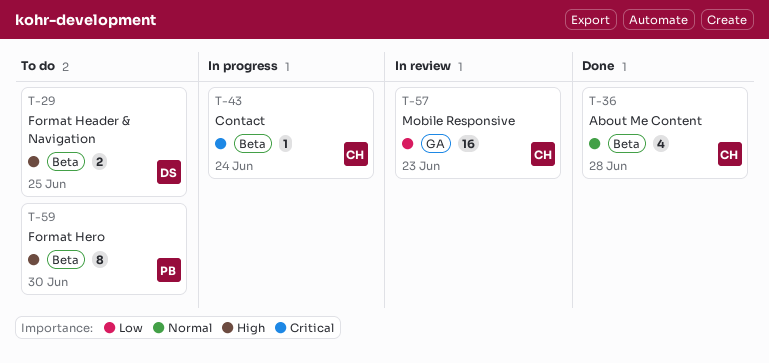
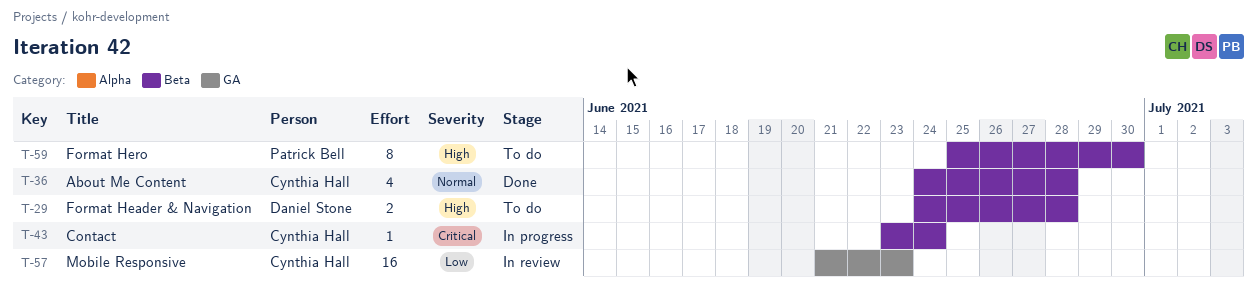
T-29, due: Jun 25 -> Jun 28

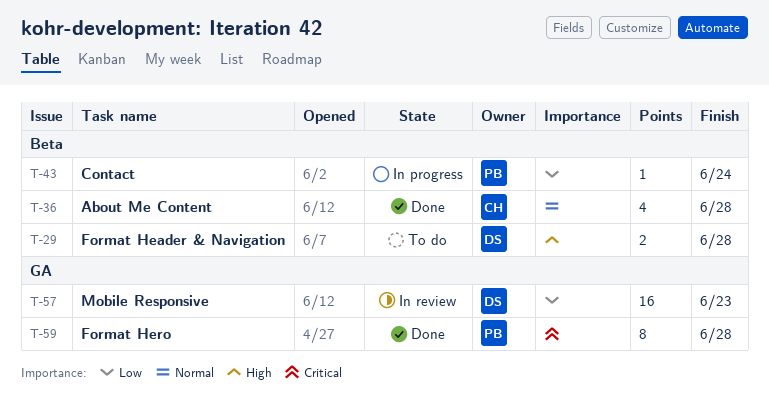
T-43, owner: Cynthia Hall -> Patrick Bell
T-43, priority: Critical -> Low
T-57, owner: Cynthia Hall -> Daniel Stone
T-59, status: To do -> Done
T-59, priority: High -> Critical
T-59, label: Beta -> GA
T-59, due: Jun 30 -> Jun 28

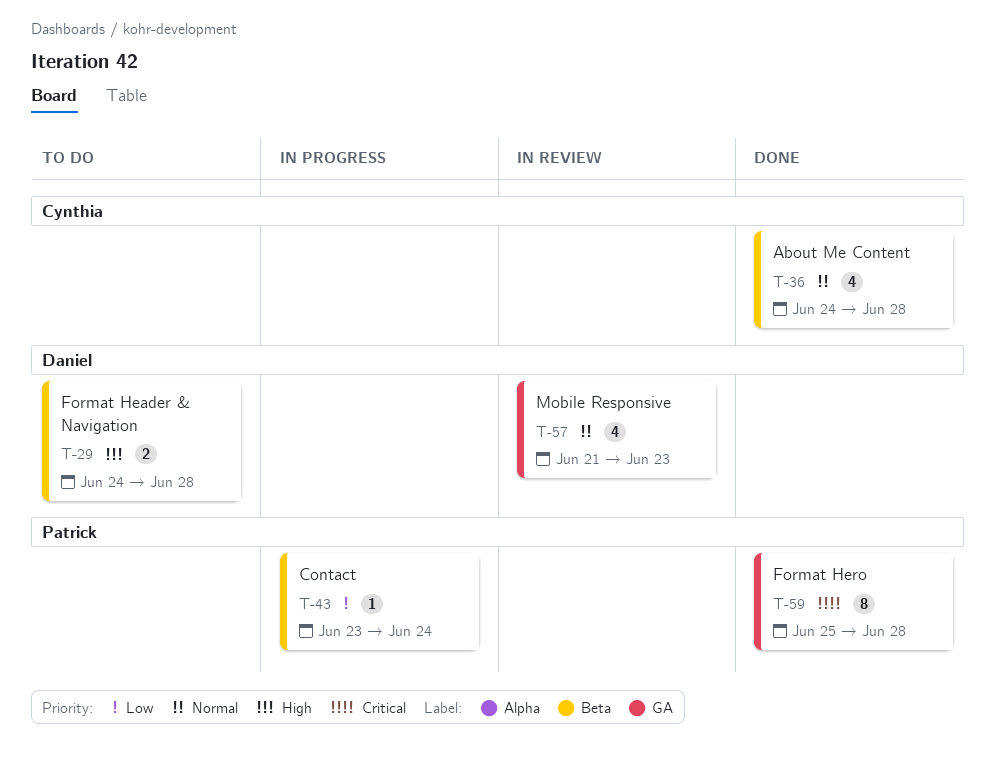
T-57, priority: Low -> Normal
T-57, estimate: 16 -> 4

